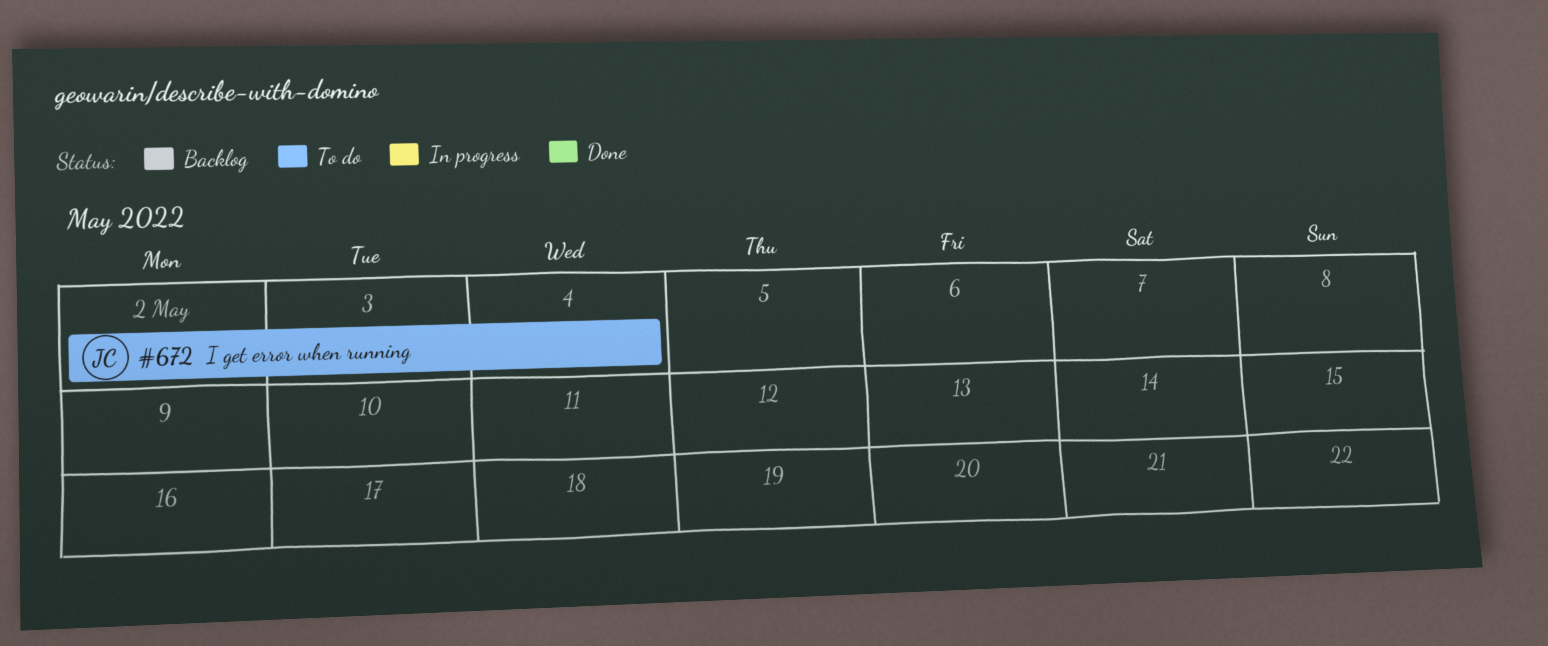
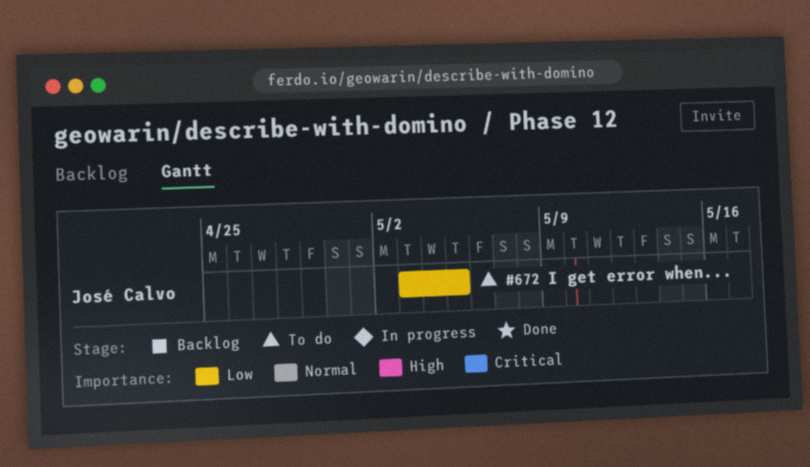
#672, start: May 2 -> May 3
#672, due: May 4 -> May 5

